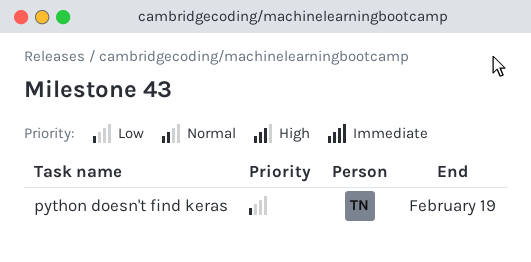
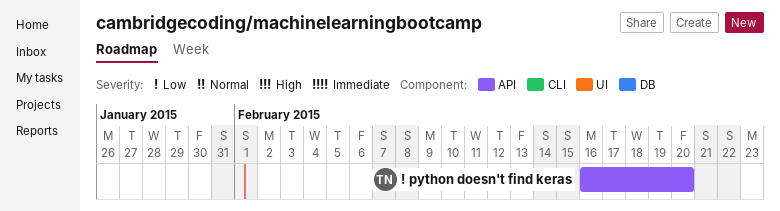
python doesn't find keras, due: Feb 19 -> Feb 20

